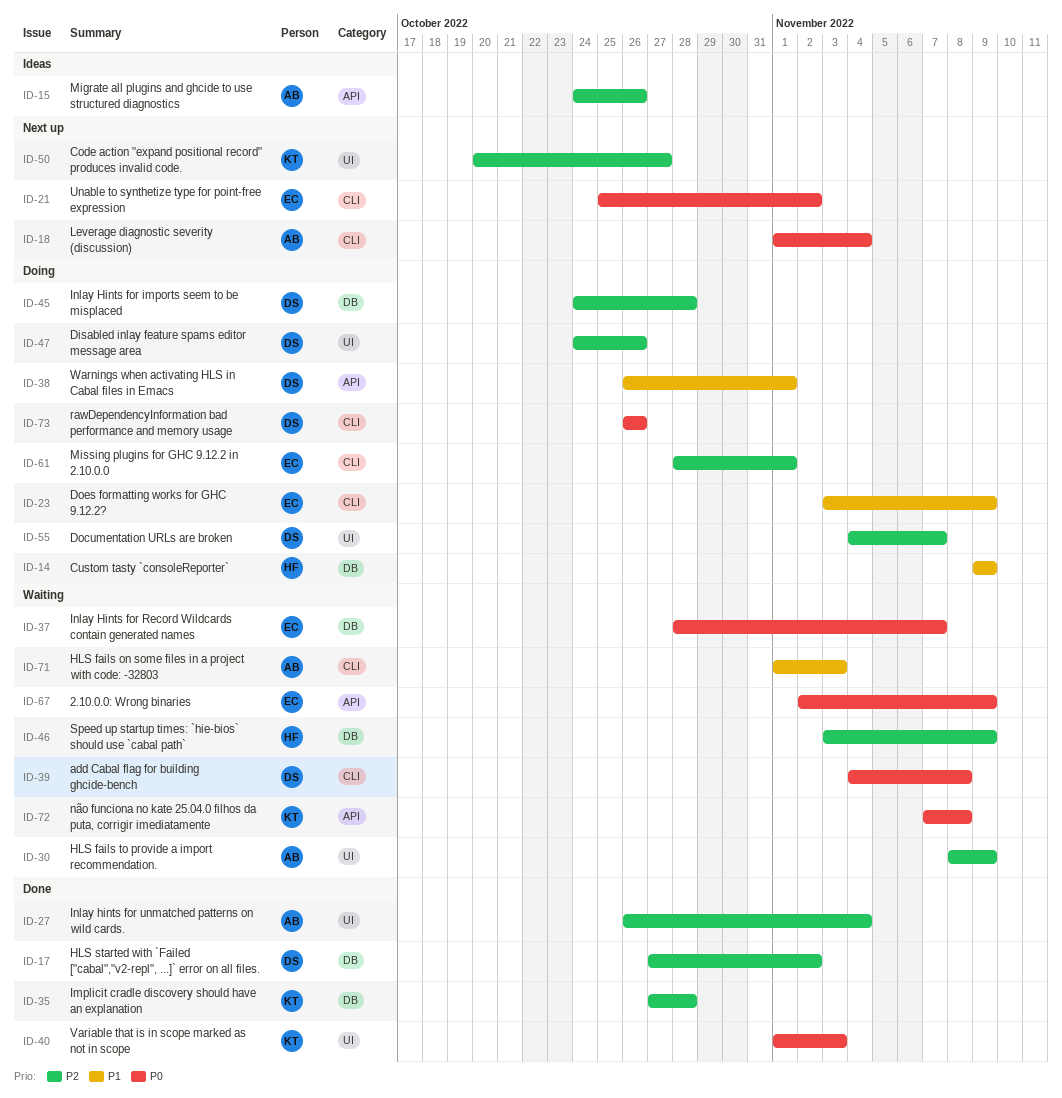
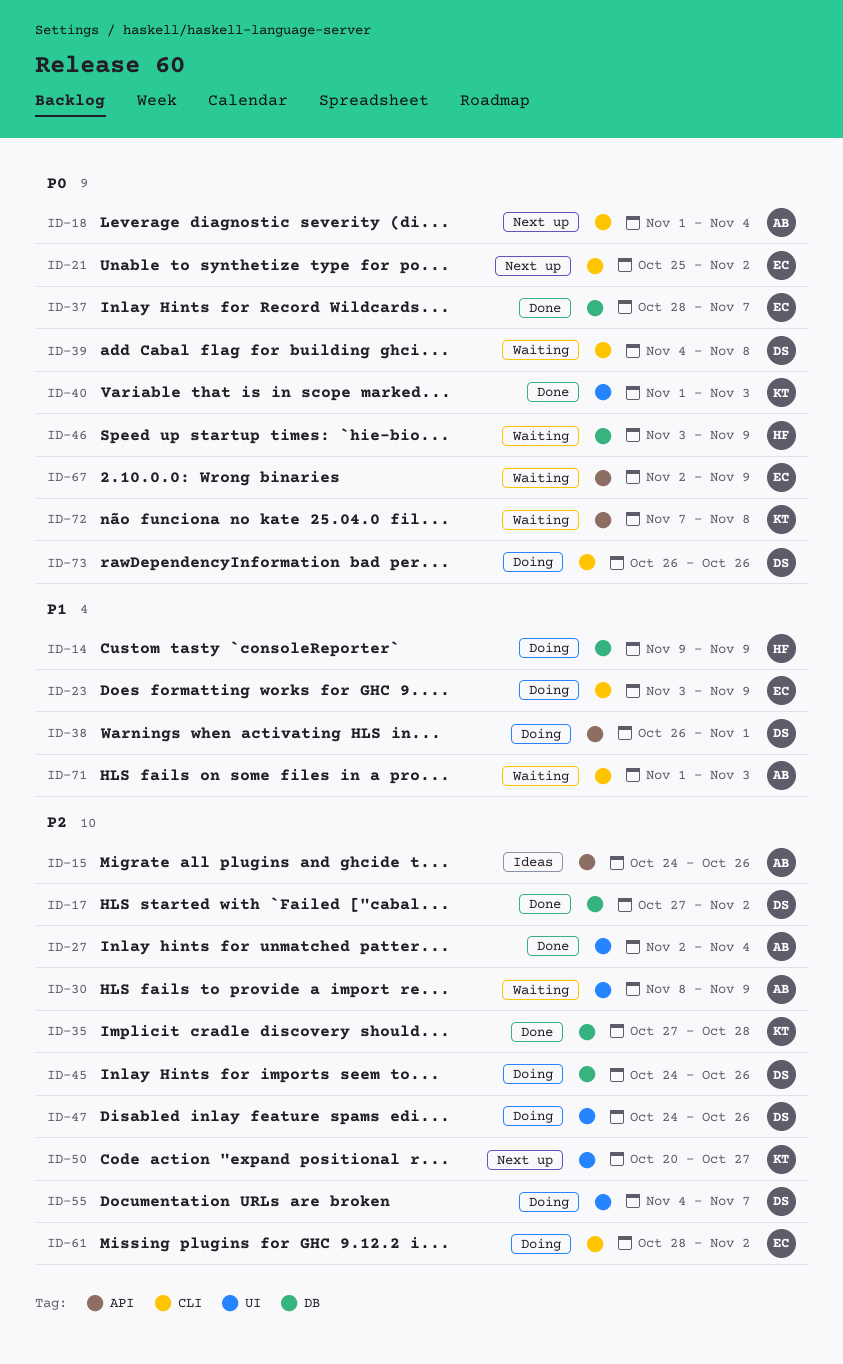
ID-27, start: Oct 26 -> Nov 2
ID-37, status: Waiting -> Done
ID-45, due: Oct 28 -> Oct 26
ID-46, priority: P2 -> P0
ID-61, due: Nov 1 -> Nov 2

